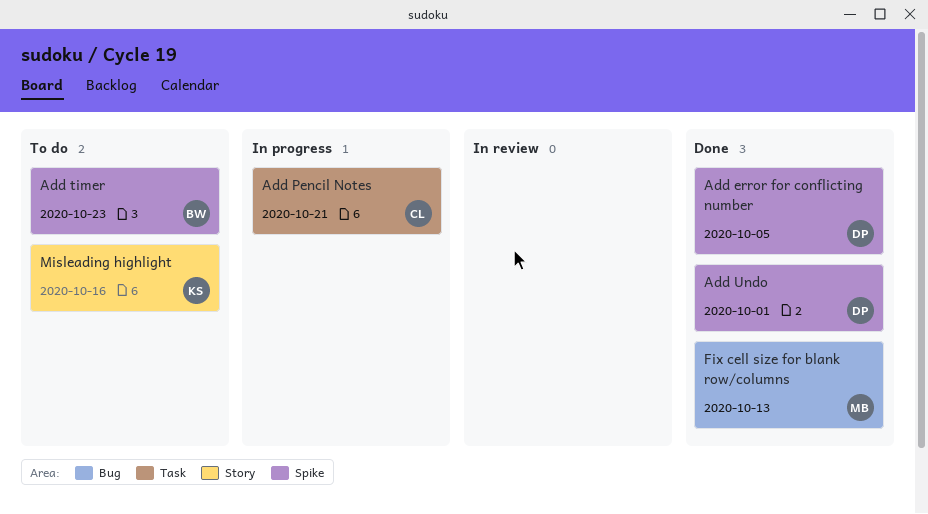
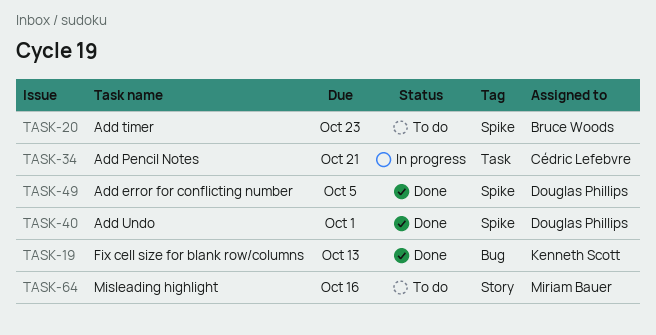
Fix cell size for blank row/columns, owner: Miriam Bauer -> Kenneth Scott
Misleading highlight, owner: Kenneth Scott -> Miriam Bauer

